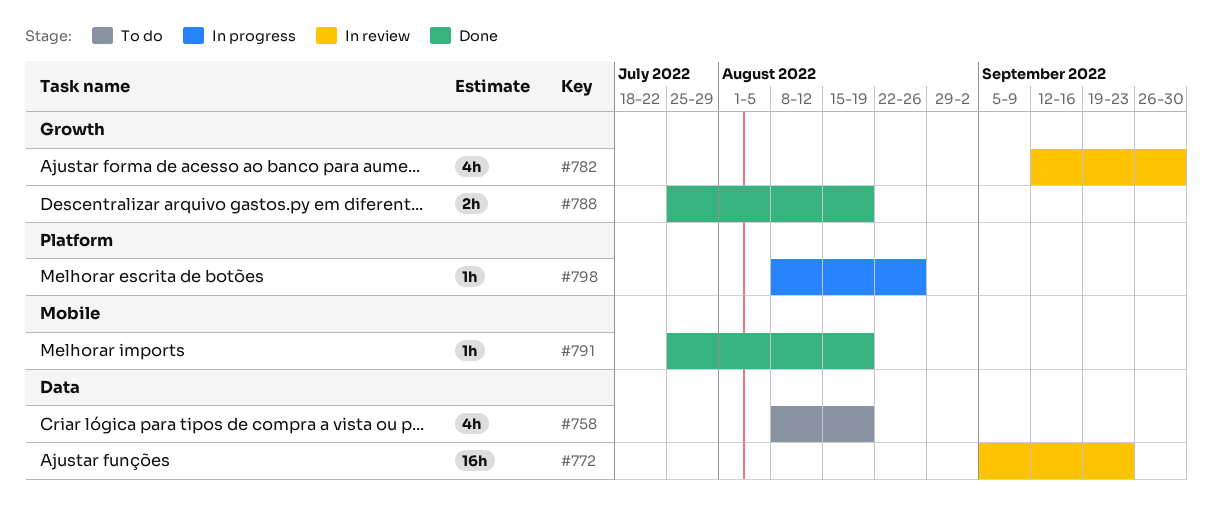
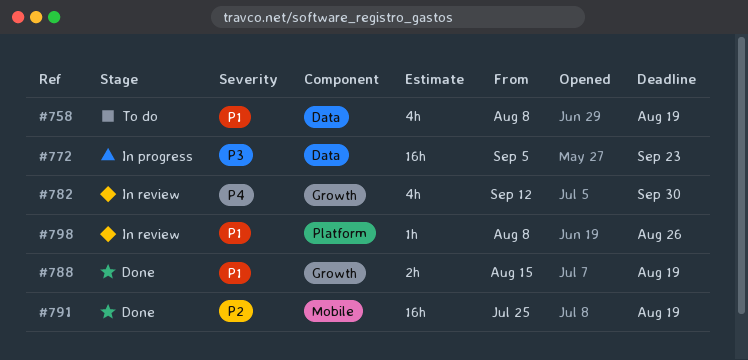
#772, status: In review -> In progress
#788, start: Jul 25 -> Aug 15
#791, estimate: 1h -> 16h
#798, status: In progress -> In review

